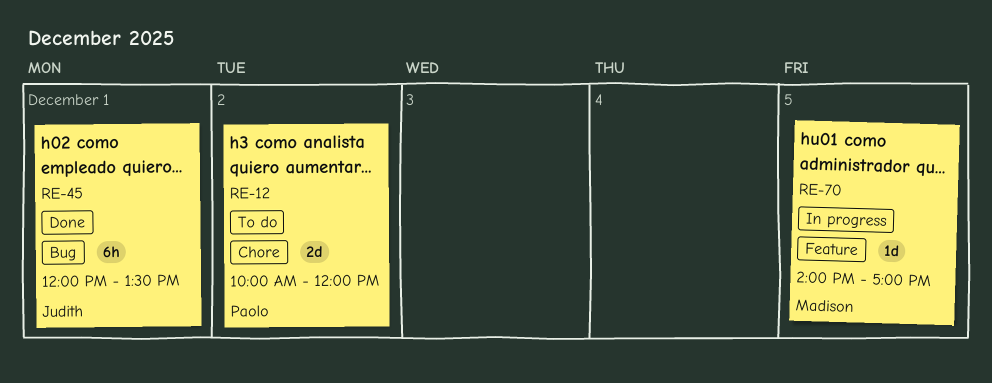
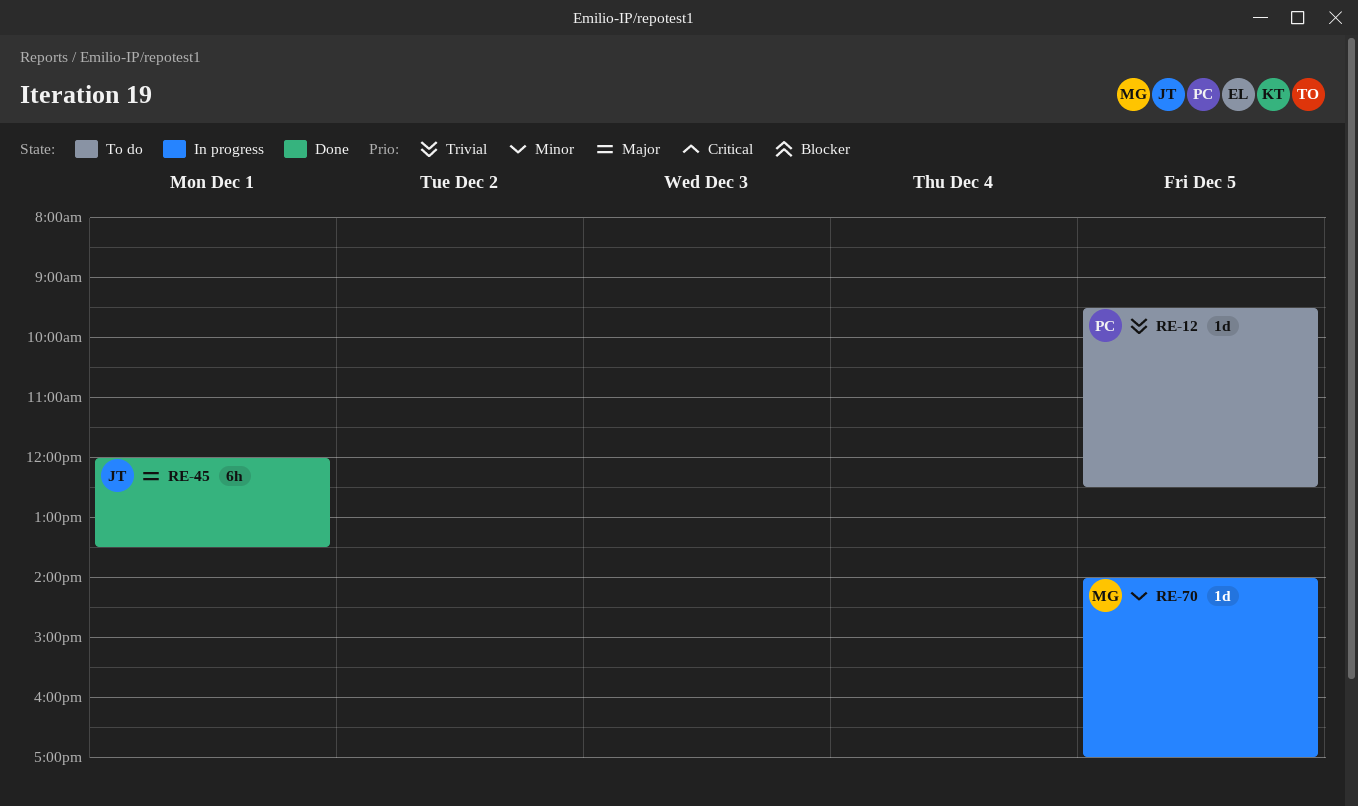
RE-12, estimate: 2d -> 1d
RE-12, day: Dec 2 -> Dec 5
RE-12, begins: 10:00 -> 09:30
RE-12, ends: 12:00 -> 12:30

